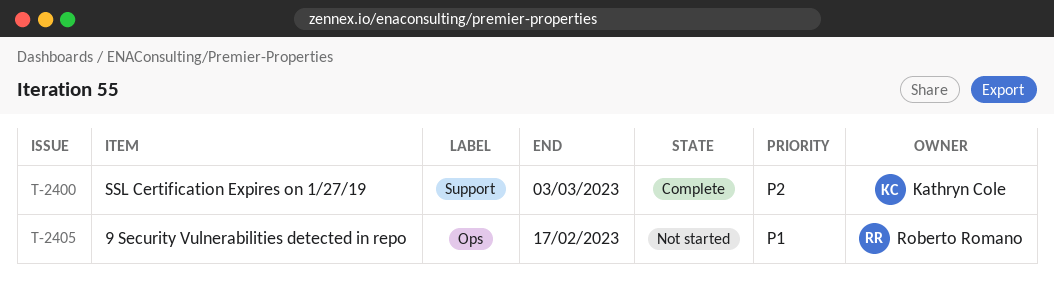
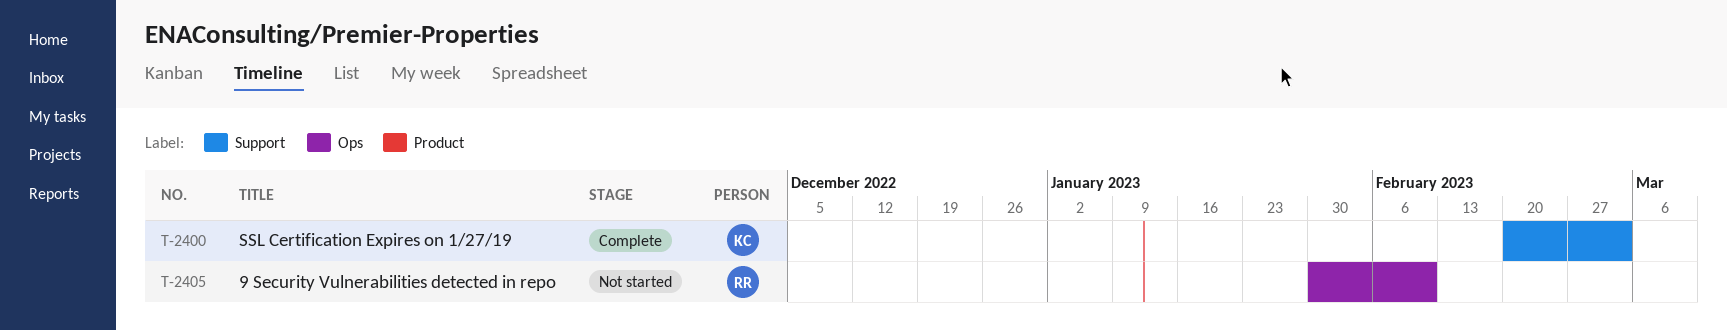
T-2405, due: Feb 17 -> Feb 10

